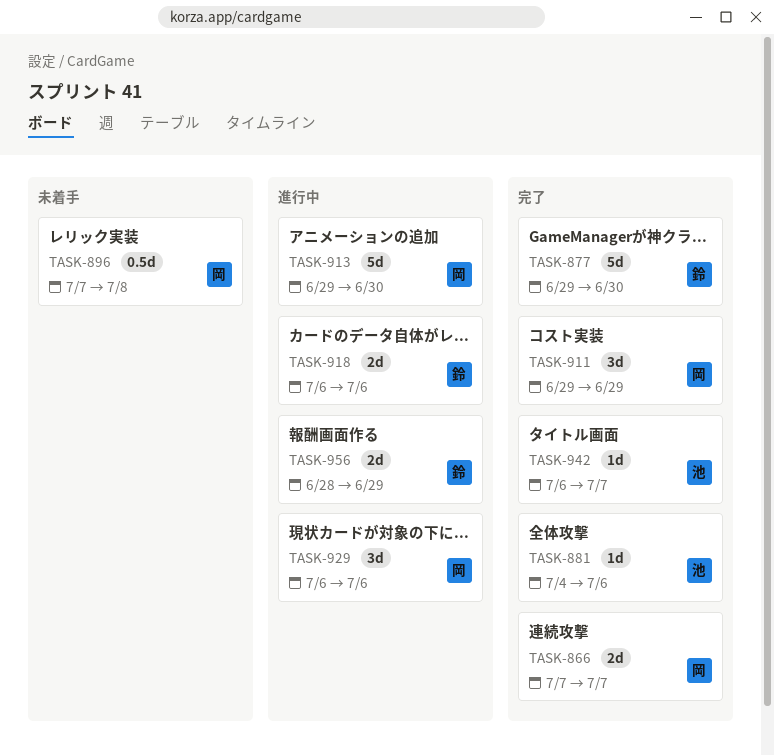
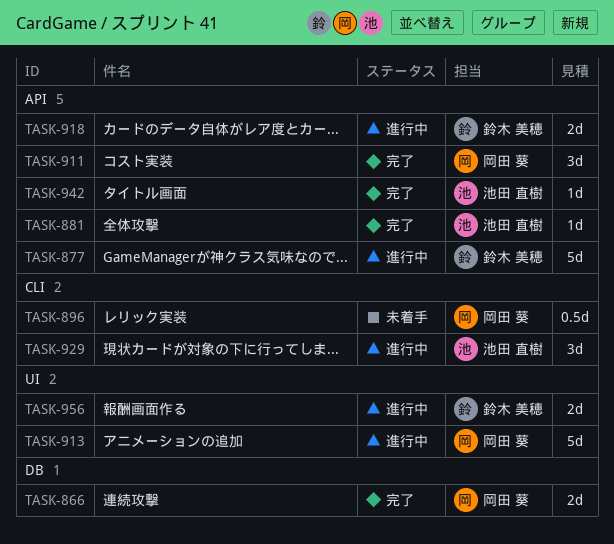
TASK-877, status: 完了 -> 進行中
TASK-929, owner: 岡田 葵 -> 池田 直樹

